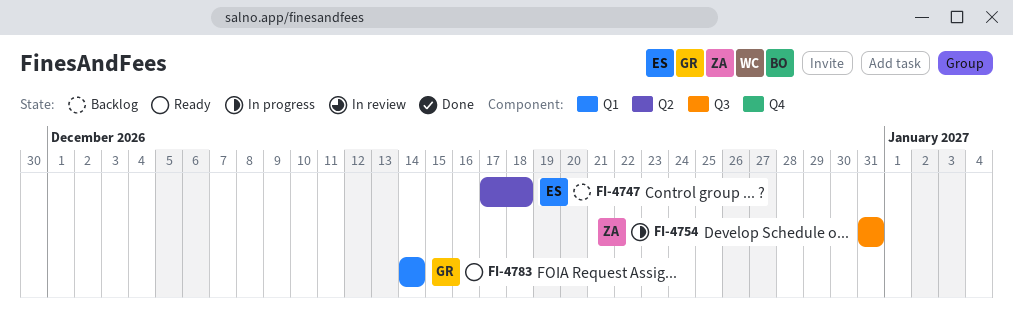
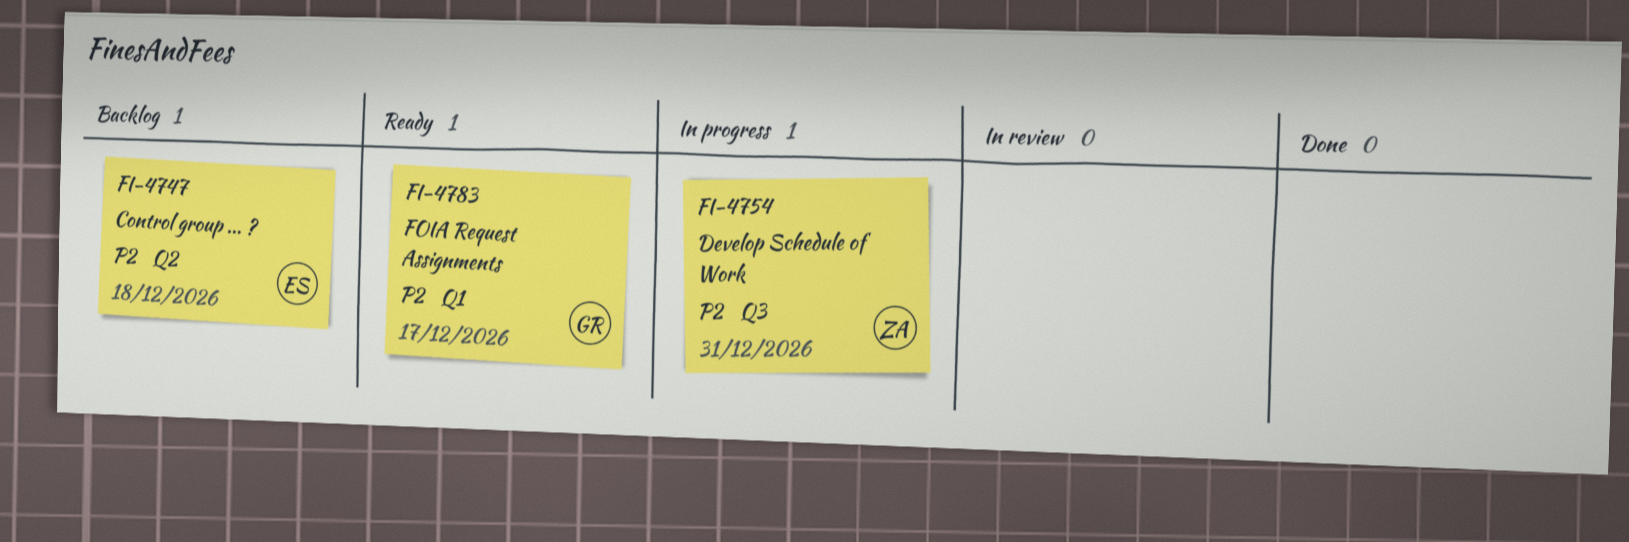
FI-4783, due: Dec 14 -> Dec 17

